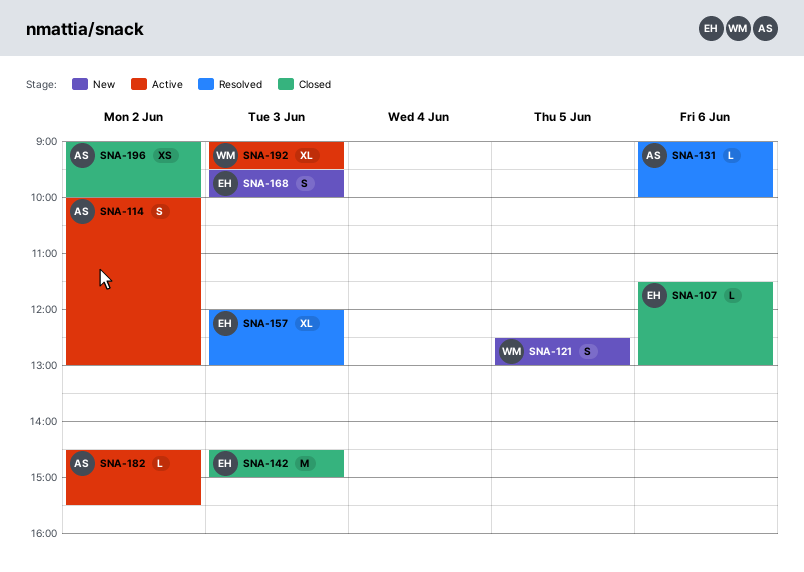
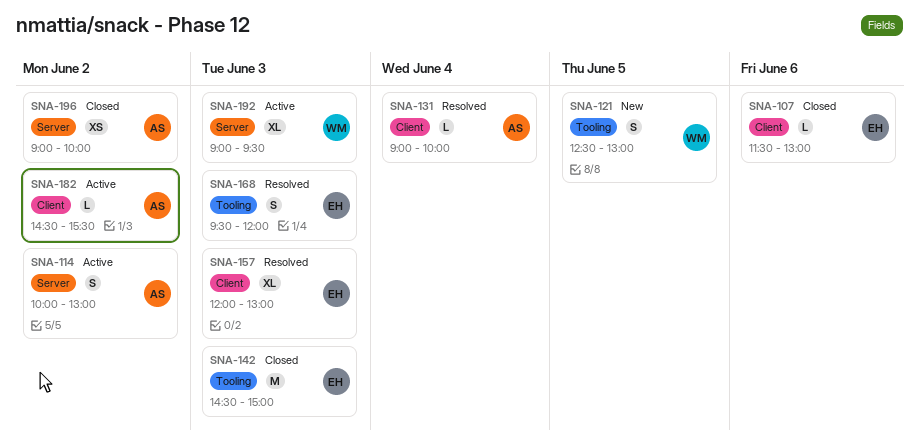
SNA-131, day: Jun 6 -> Jun 4
SNA-168, status: New -> Resolved
SNA-168, ends: 10:00 -> 12:00

